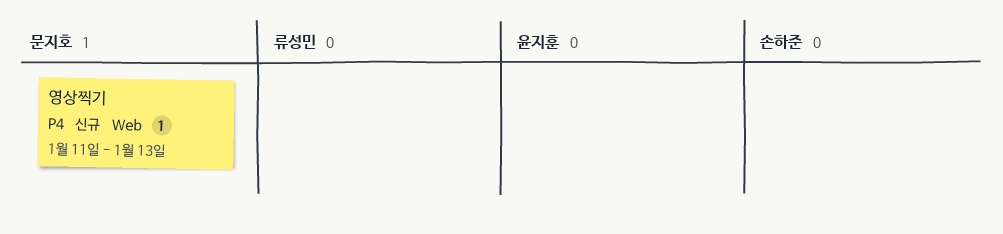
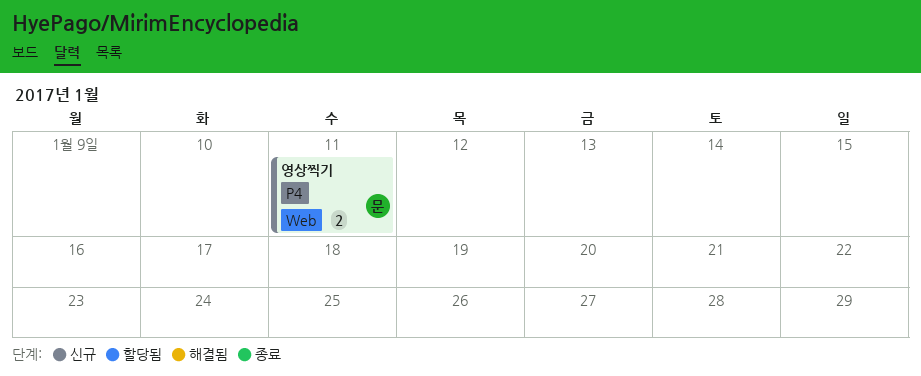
영상찍기, estimate: 1 -> 2
영상찍기, due: Jan 13 -> Jan 11

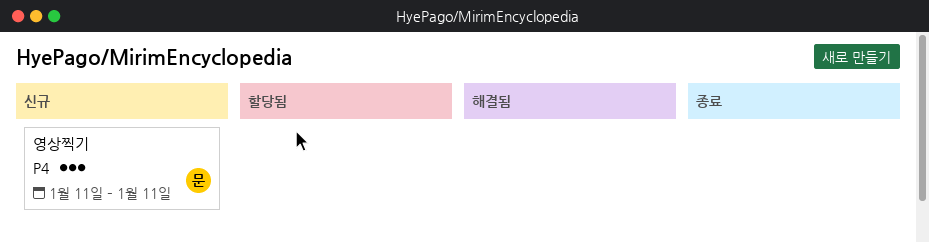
영상찍기, estimate: 2 -> 3

